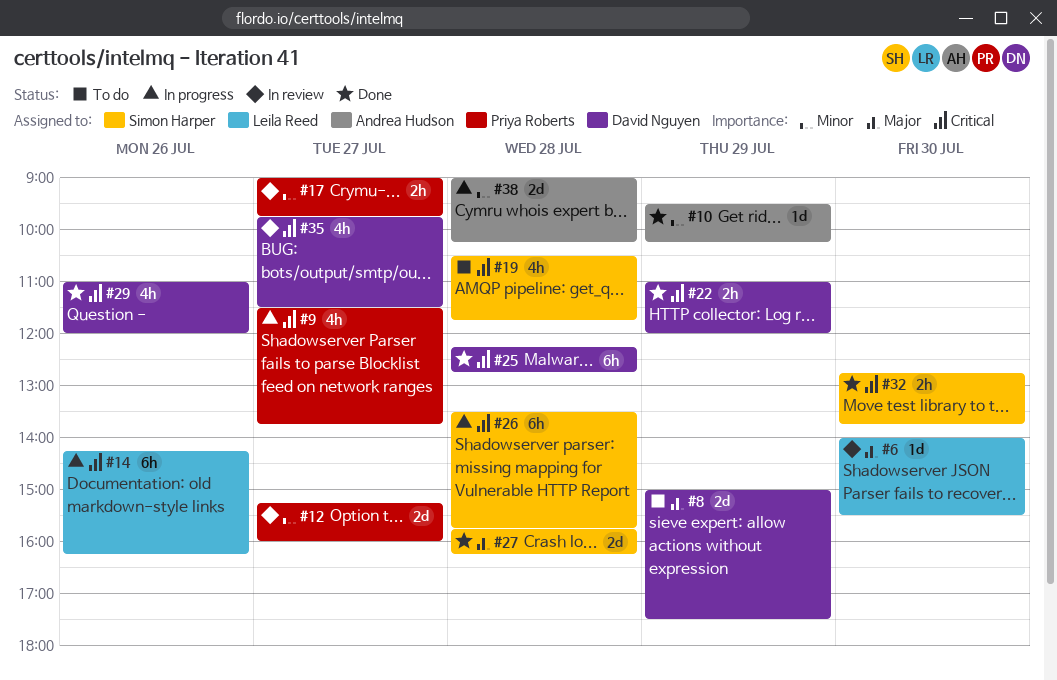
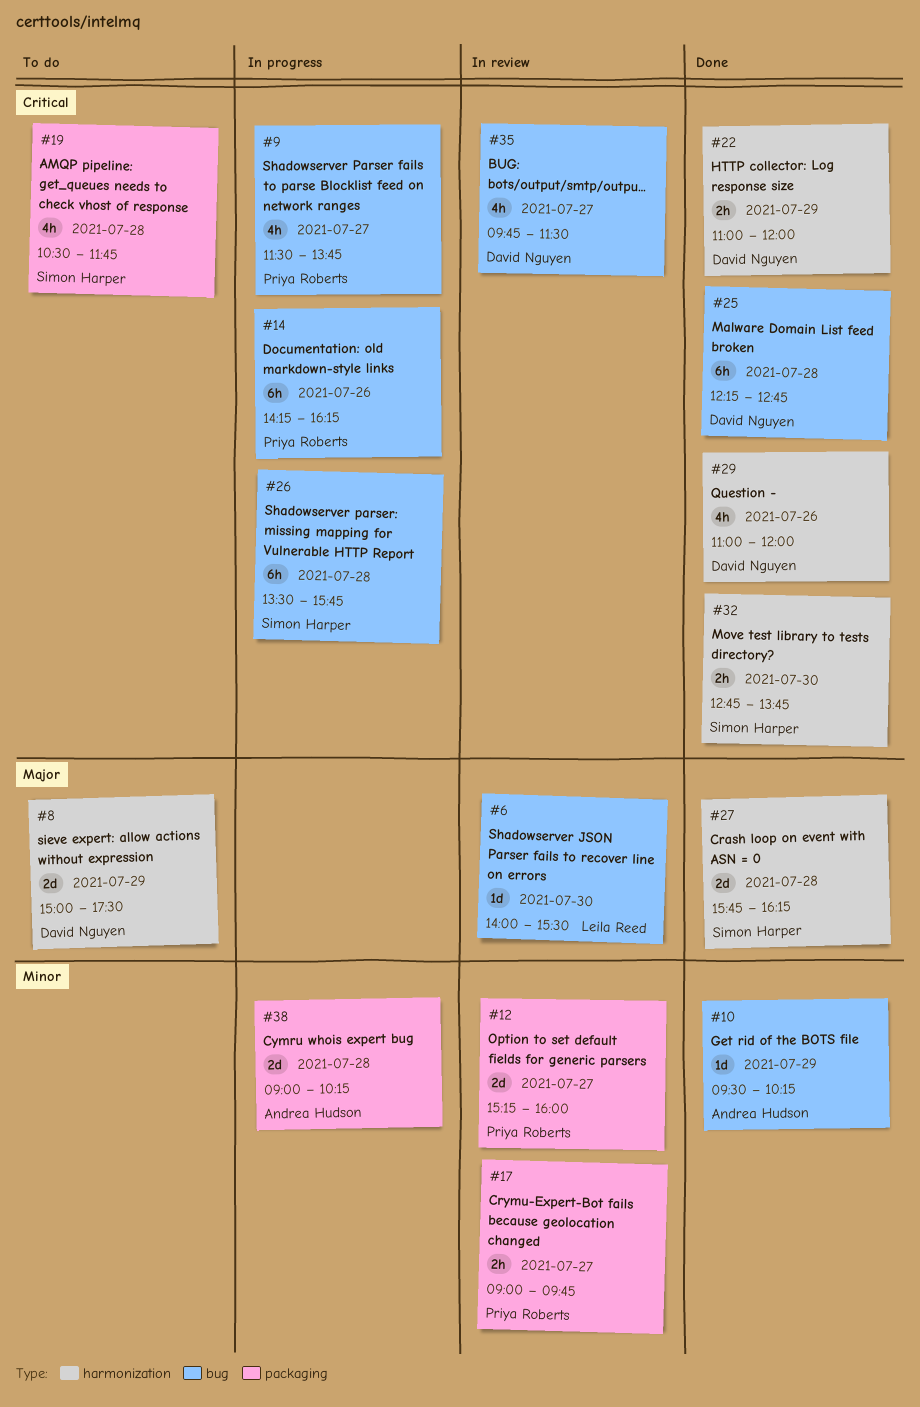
#14, owner: Leila Reed -> Priya Roberts

